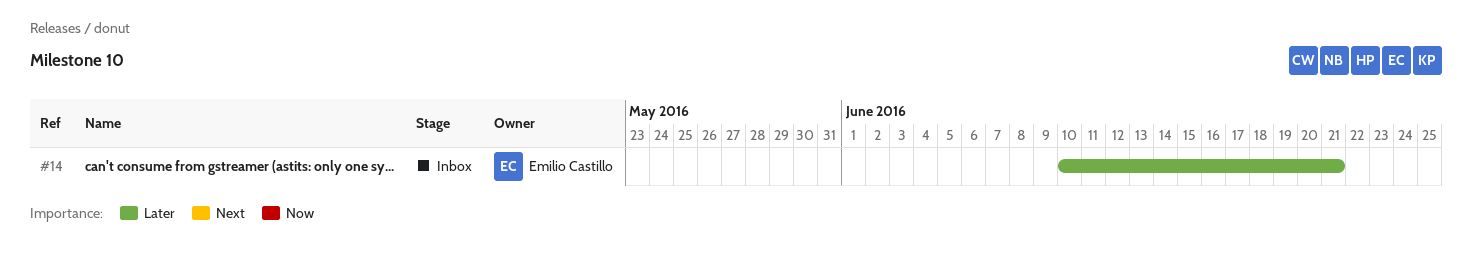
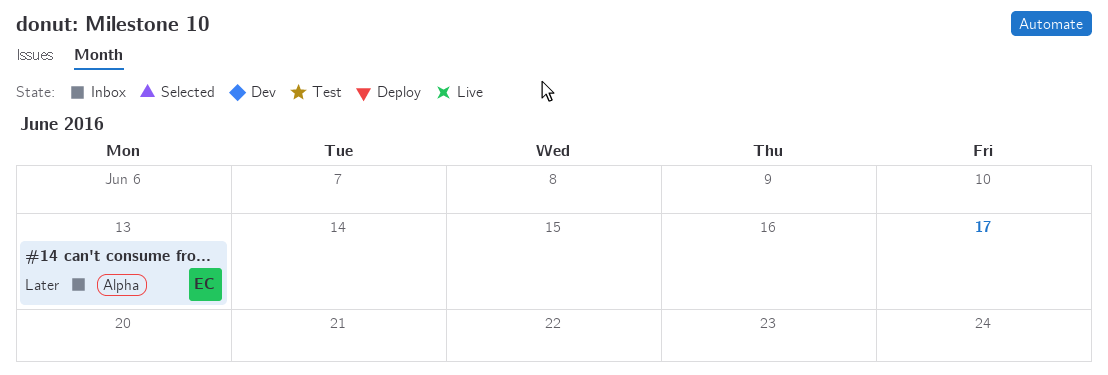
#14, due: Jun 21 -> Jun 13

